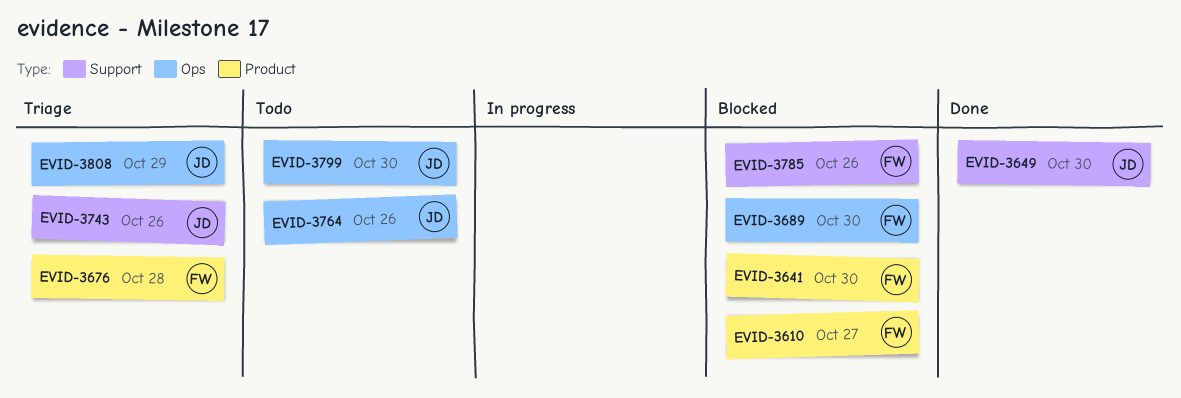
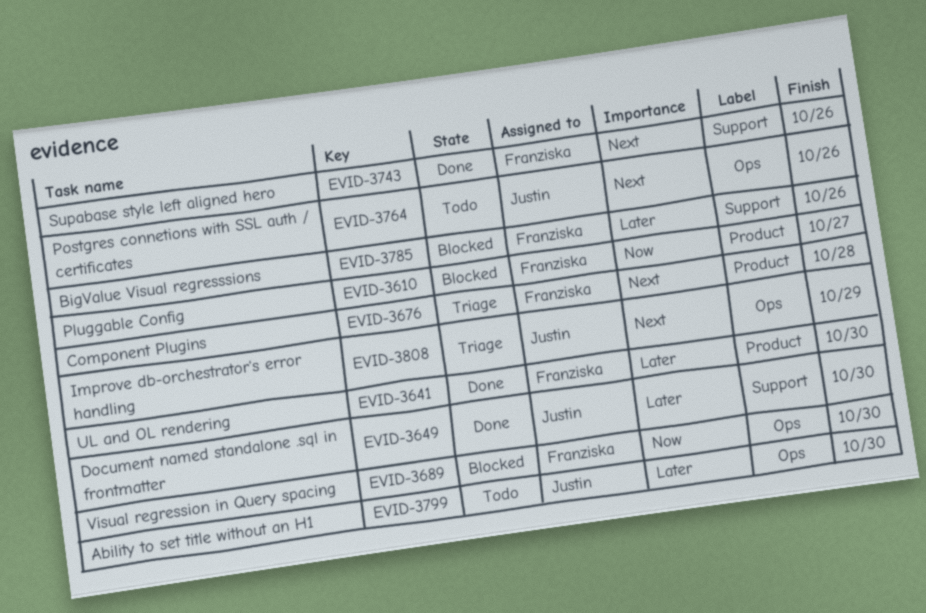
EVID-3641, status: Blocked -> Done
EVID-3743, status: Triage -> Done
EVID-3743, owner: Justin -> Franziska

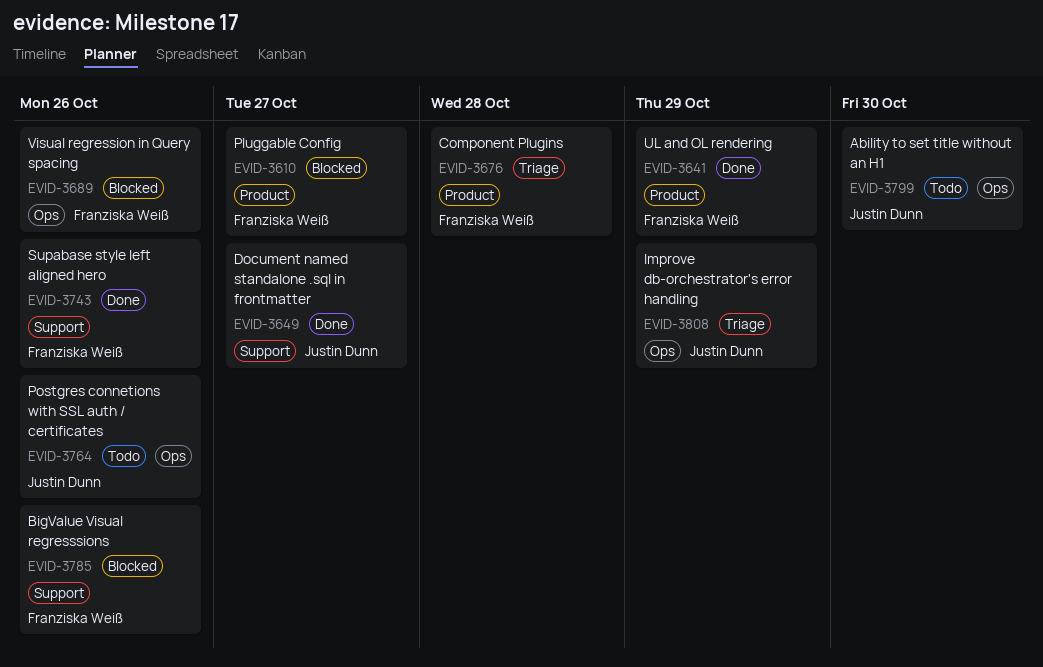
EVID-3641, due: Oct 30 -> Oct 29
EVID-3649, due: Oct 30 -> Oct 27
EVID-3689, due: Oct 30 -> Oct 26

